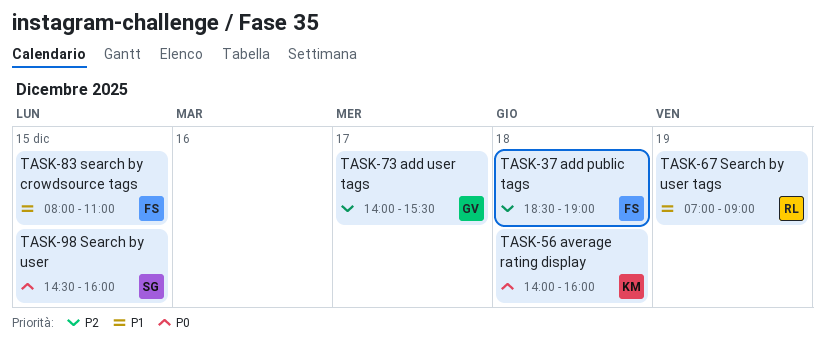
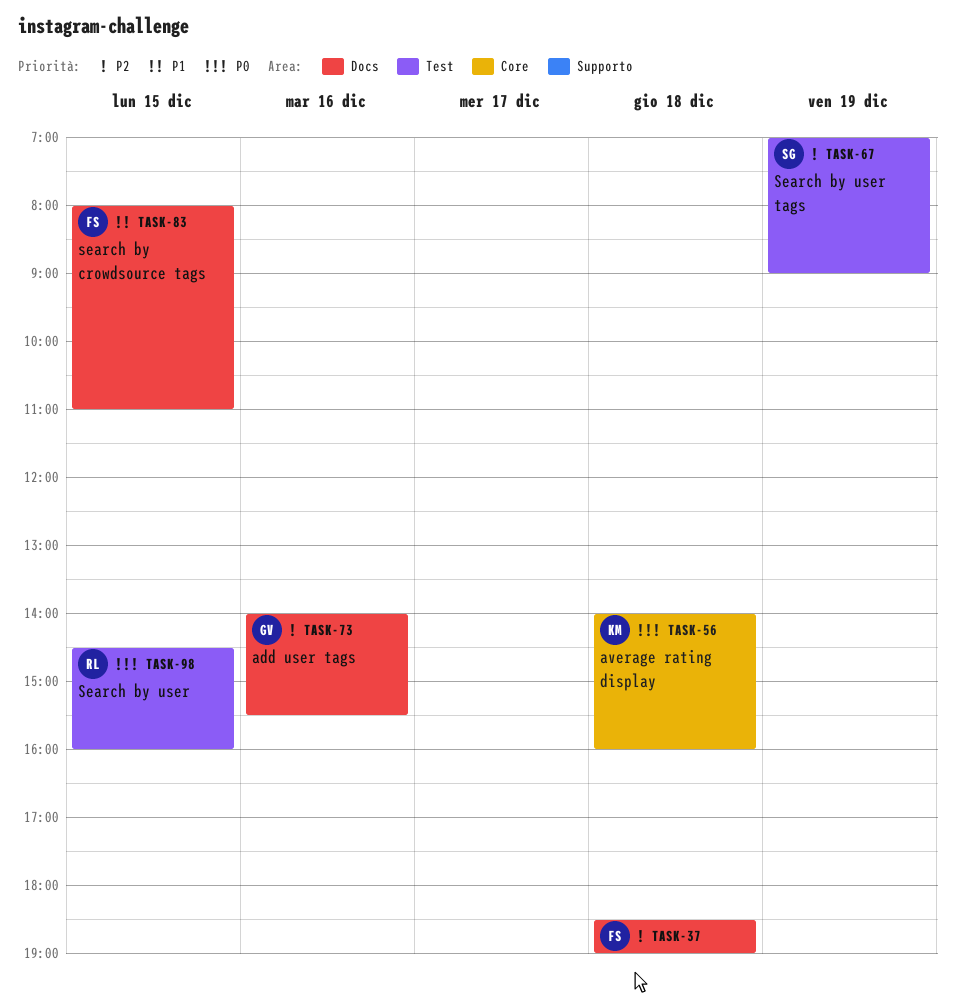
TASK-67, owner: RL -> SG
TASK-67, priority: P1 -> P2
TASK-73, day: Dec 17 -> Dec 16
TASK-98, owner: SG -> RL

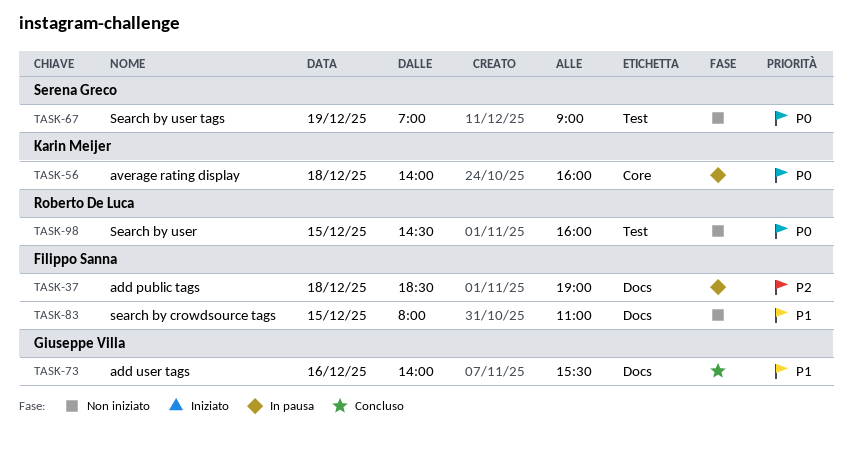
TASK-67, priority: P2 -> P0
TASK-73, priority: P2 -> P1

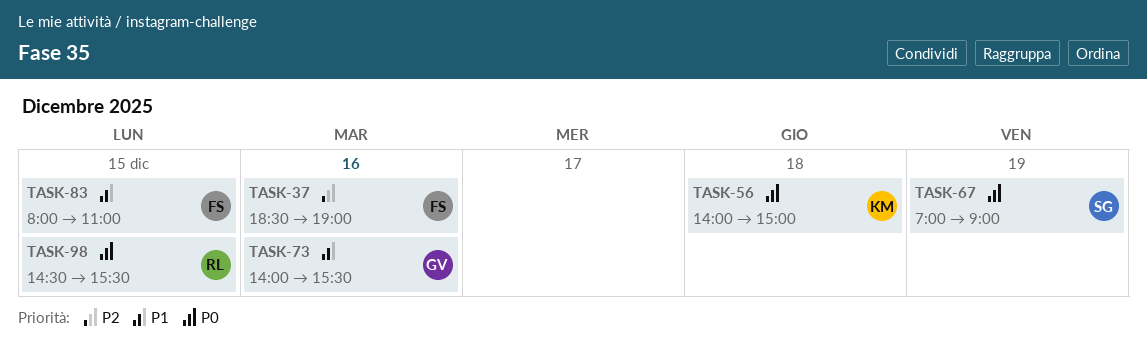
TASK-37, day: Dec 18 -> Dec 16
TASK-56, ends: 16:00 -> 15:00
TASK-98, ends: 16:00 -> 15:30

